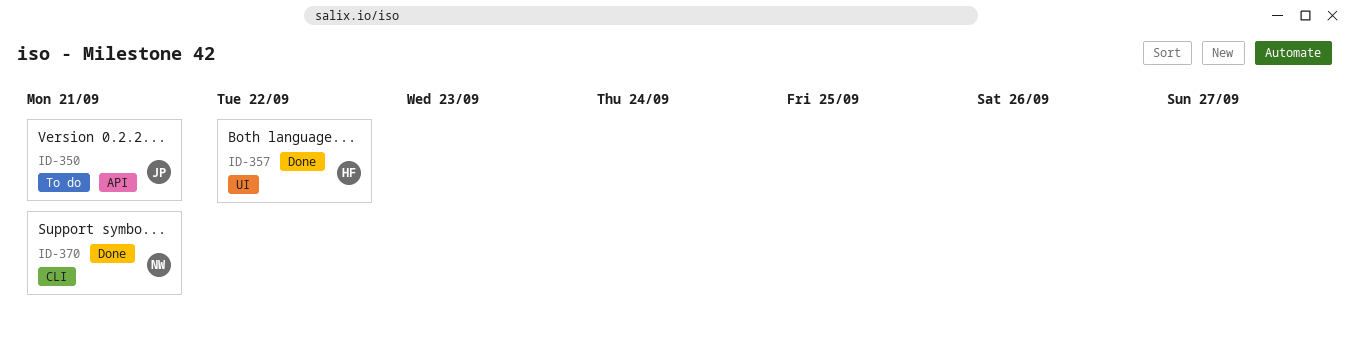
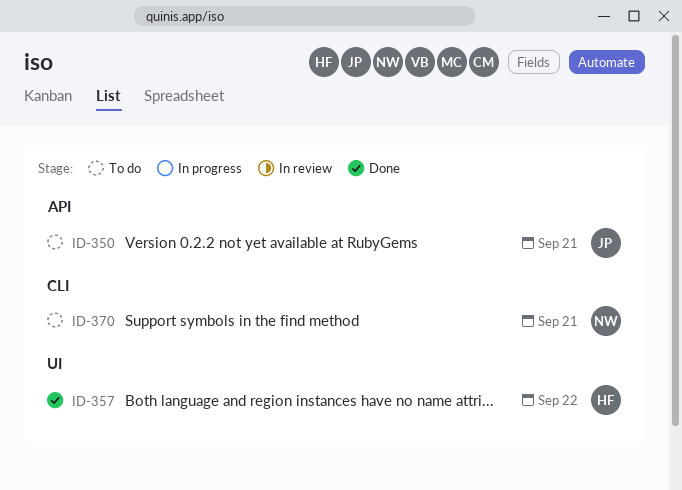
ID-370, status: Done -> To do

